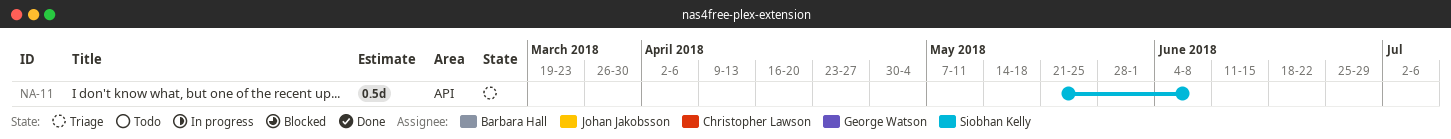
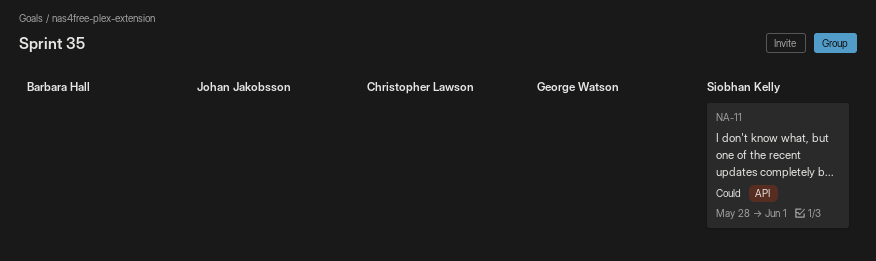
NA-11, start: May 21 -> May 28
NA-11, due: Jun 8 -> Jun 1

